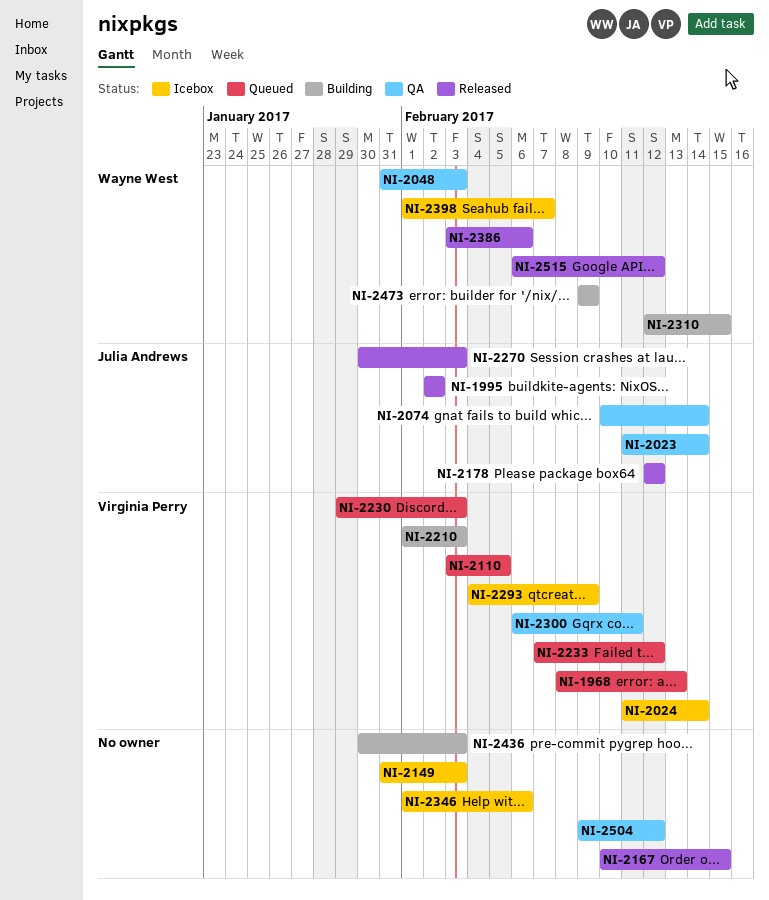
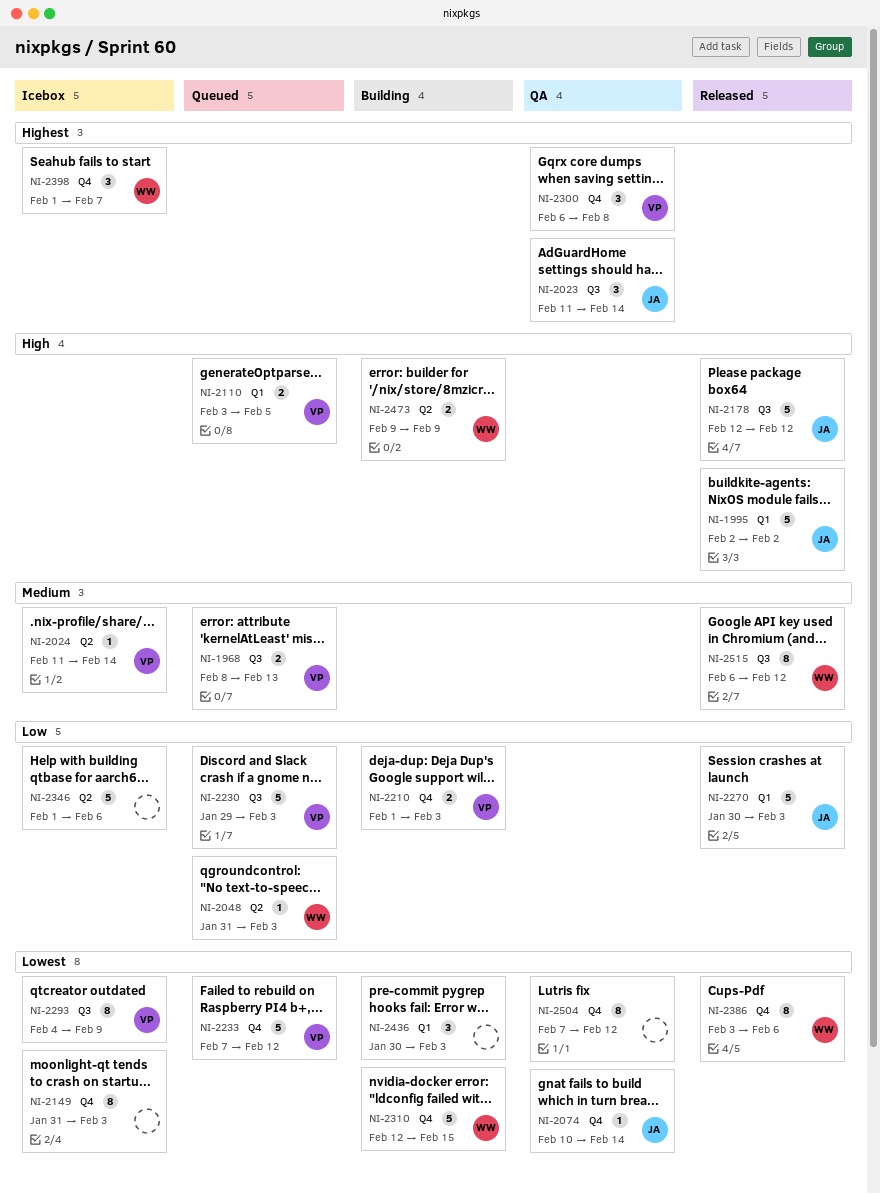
NI-2048, status: QA -> Queued
NI-2167: present -> none
NI-2300, due: Feb 11 -> Feb 8
NI-2504, start: Feb 9 -> Feb 7

